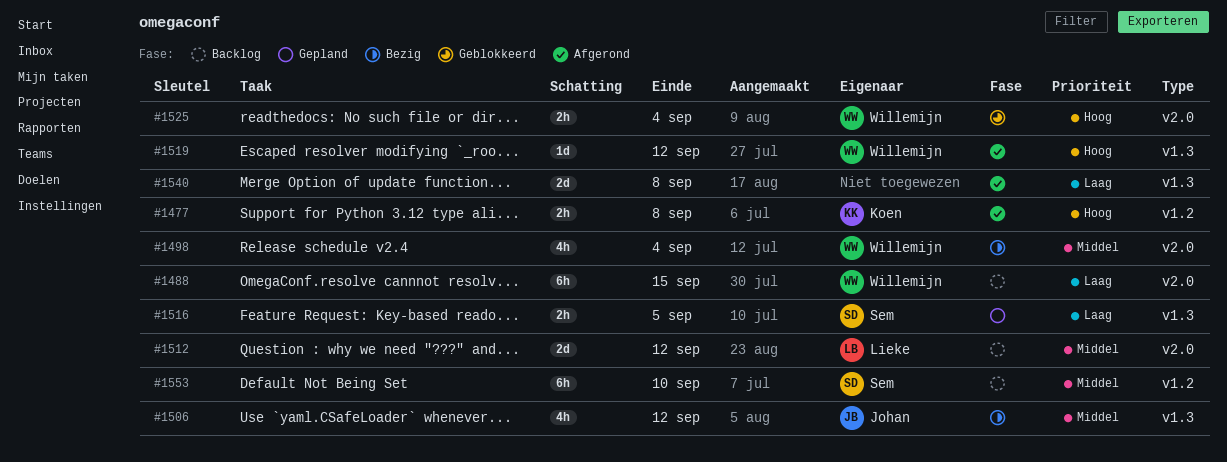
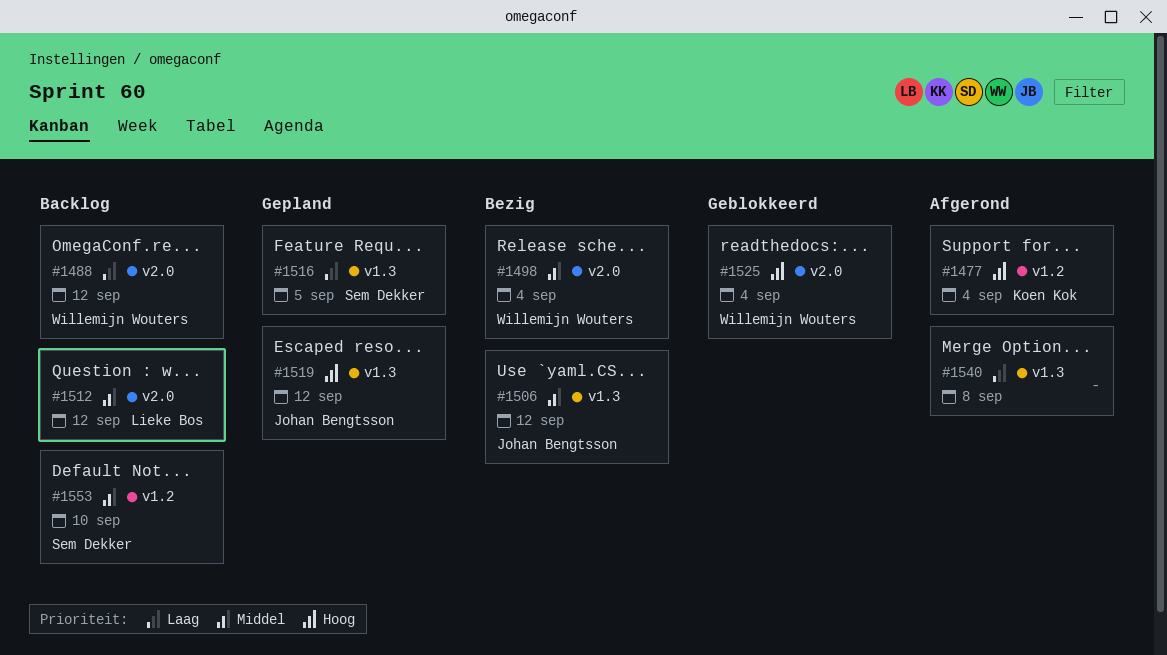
#1477, due: Sep 8 -> Sep 4
#1488, due: Sep 15 -> Sep 12
#1519, status: Afgerond -> Gepland
#1519, owner: Willemijn Wouters -> Johan Bengtsson

